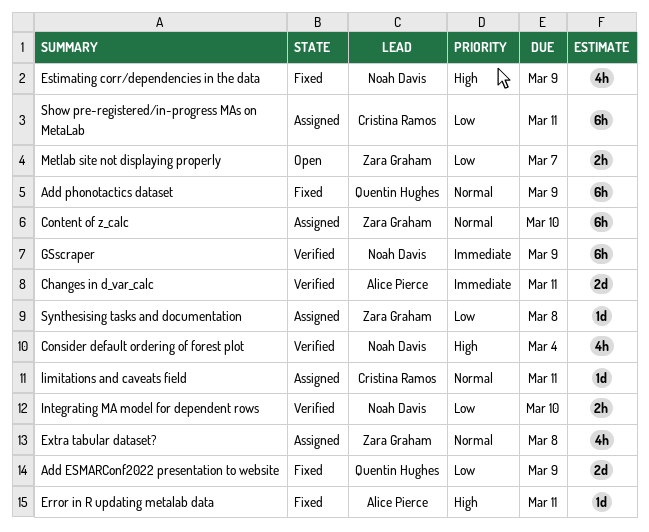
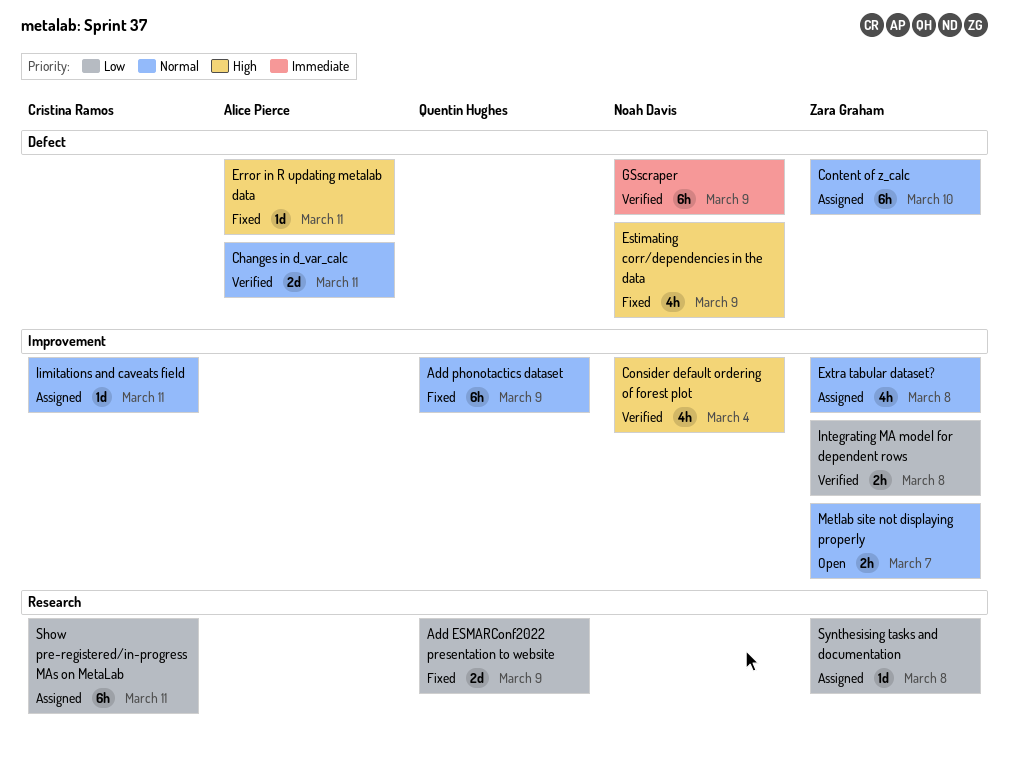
Changes in d_var_calc, priority: Immediate -> Normal
Integrating MA model for dependent rows, owner: Noah Davis -> Zara Graham
Integrating MA model for dependent rows, due: Mar 10 -> Mar 8
Metlab site not displaying properly, priority: Low -> Normal

